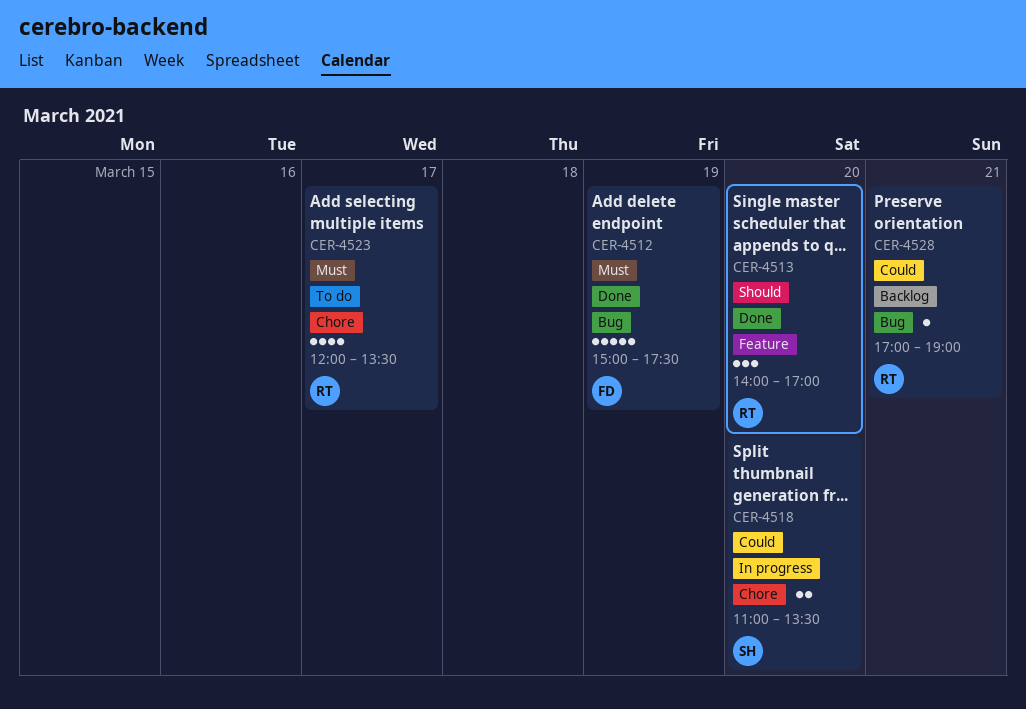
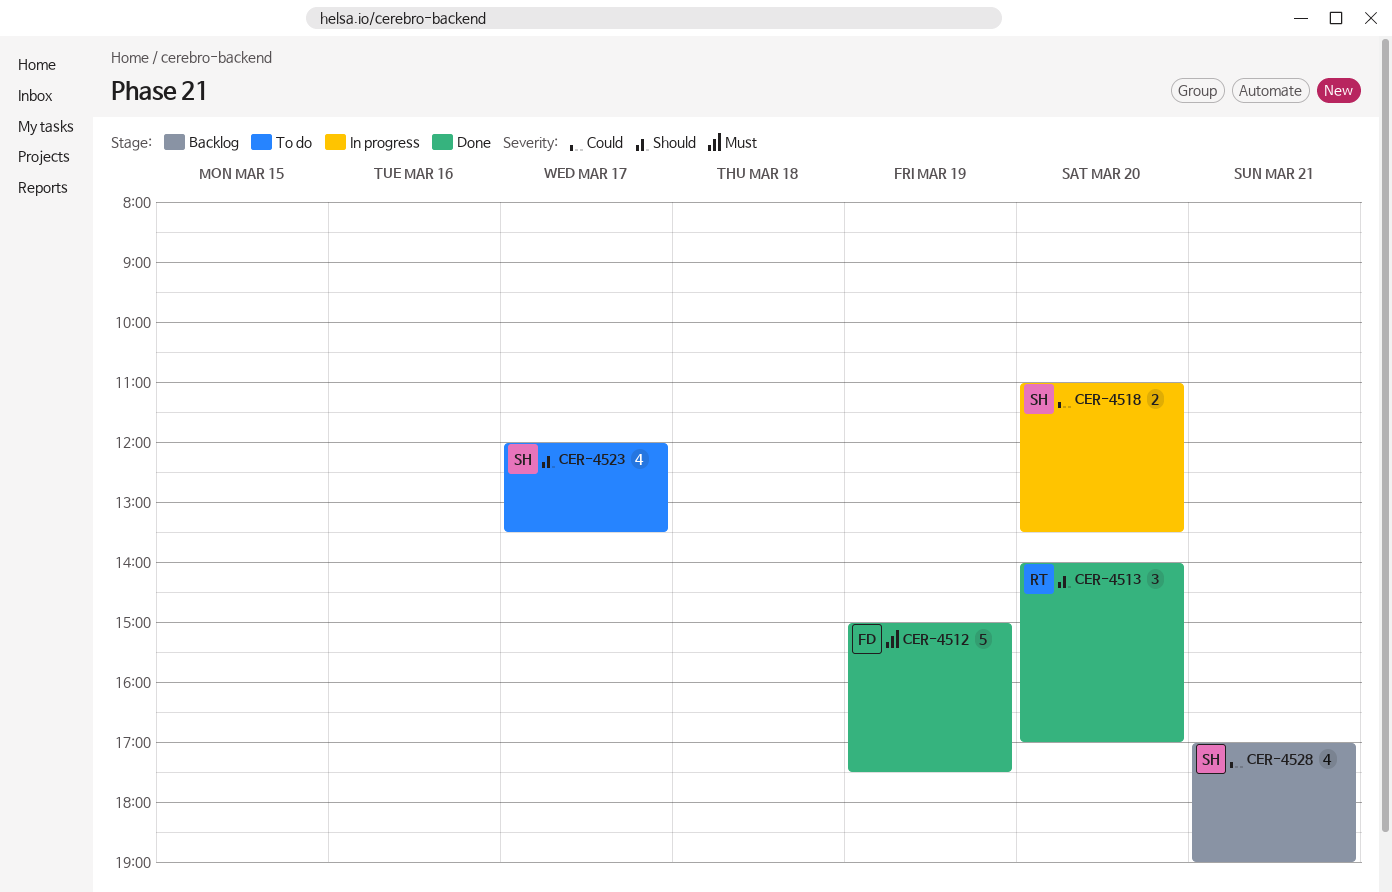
CER-4523, owner: RT -> SH
CER-4523, priority: Must -> Should
CER-4528, owner: RT -> SH
CER-4528, estimate: 1 -> 4

